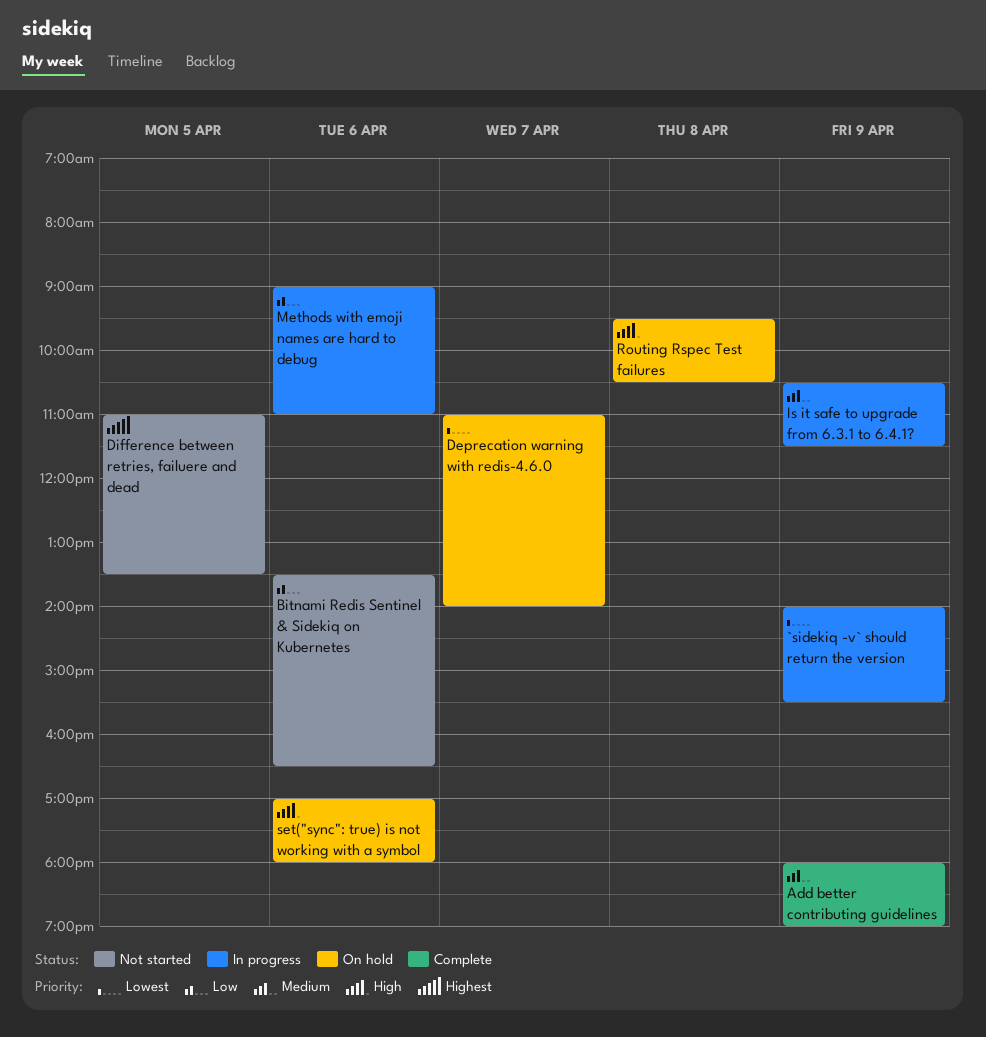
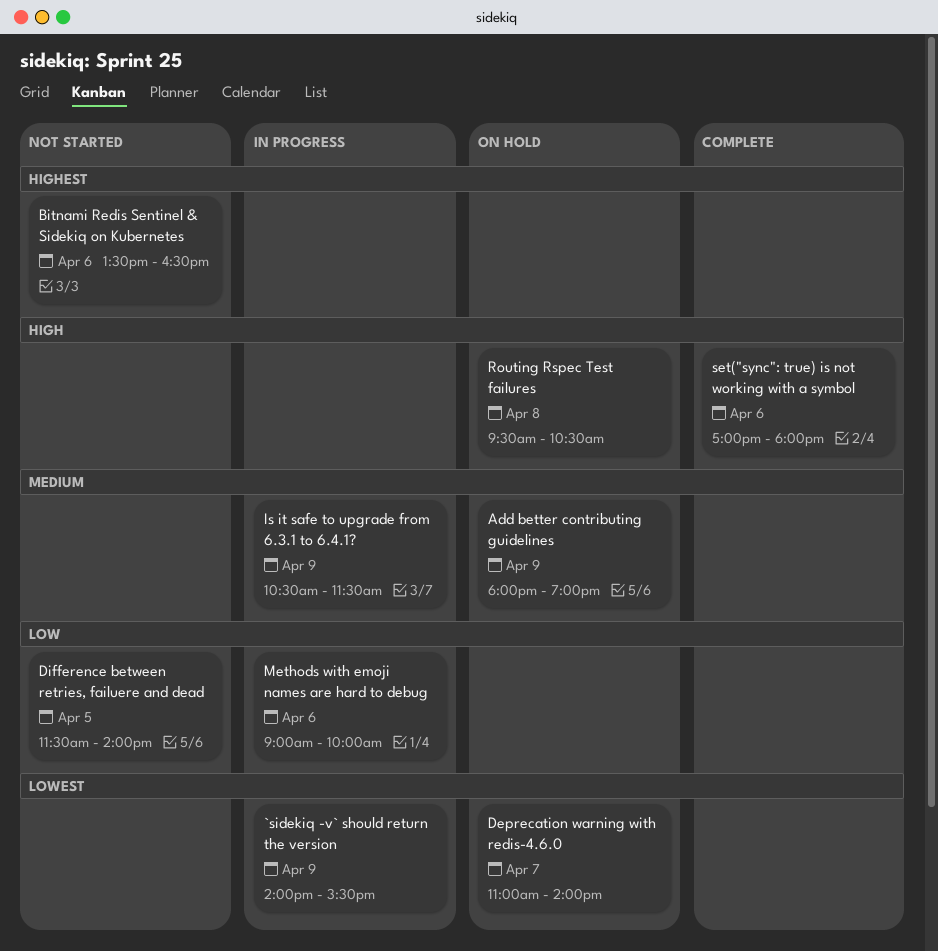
Add better contributing guidelines, status: Complete -> On hold
Bitnami Redis Sentinel & Sidekiq on Kubernetes, priority: Low -> Highest
Difference between retries, failuere and dead, priority: Highest -> Low
Difference between retries, failuere and dead, begins: 11:00 -> 11:30
Difference between retries, failuere and dead, ends: 13:30 -> 14:00
Methods with emoji names are hard to debug, ends: 11:00 -> 10:00
set("sync": true) is not working with a symbol, status: On hold -> Complete

